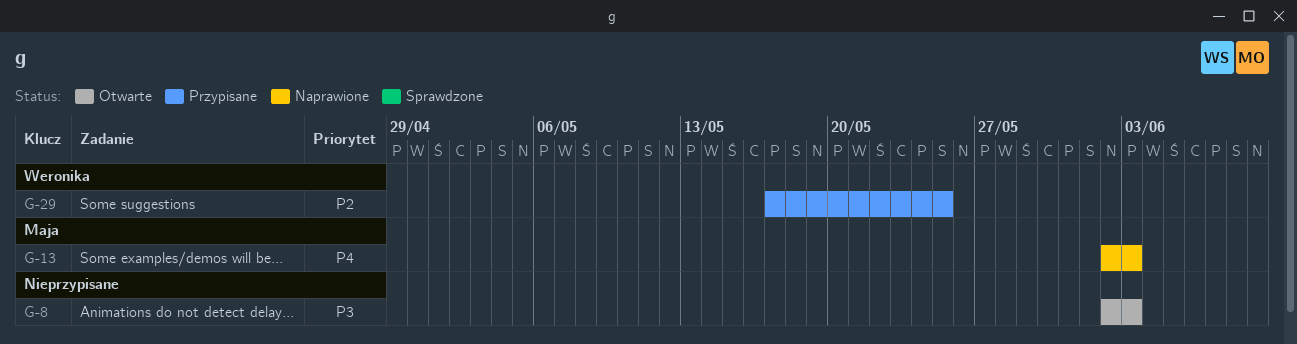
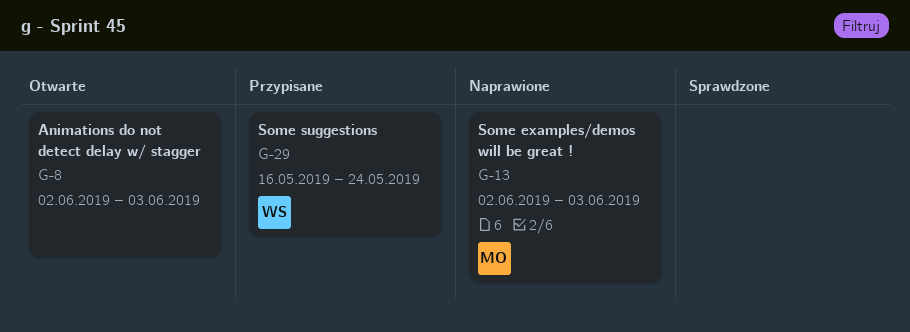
G-29, start: May 17 -> May 16
G-29, due: May 25 -> May 24

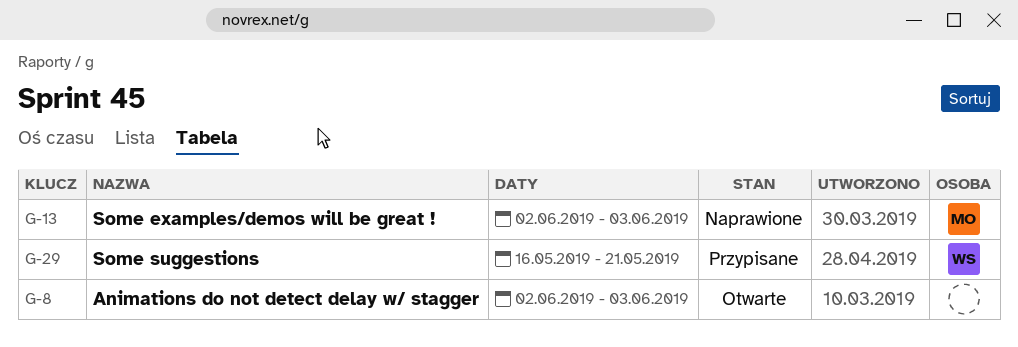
G-29, due: May 24 -> May 21

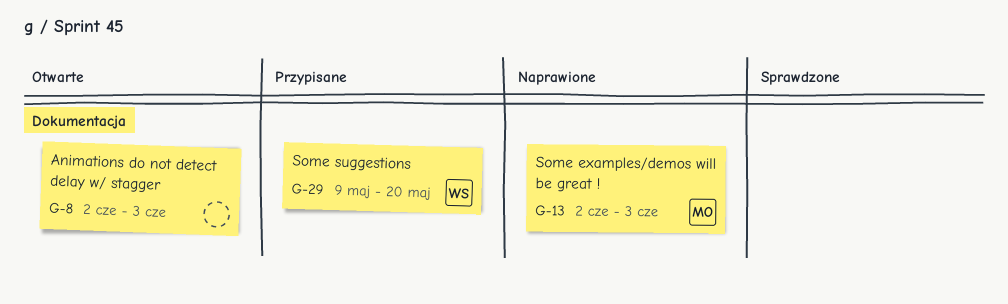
G-29, start: May 16 -> May 9
G-29, due: May 21 -> May 20

